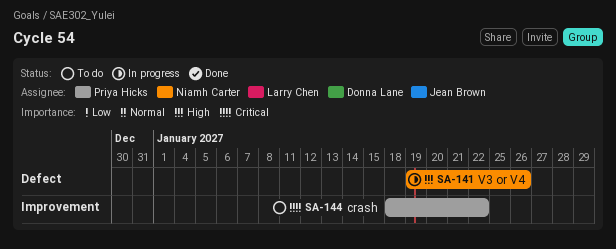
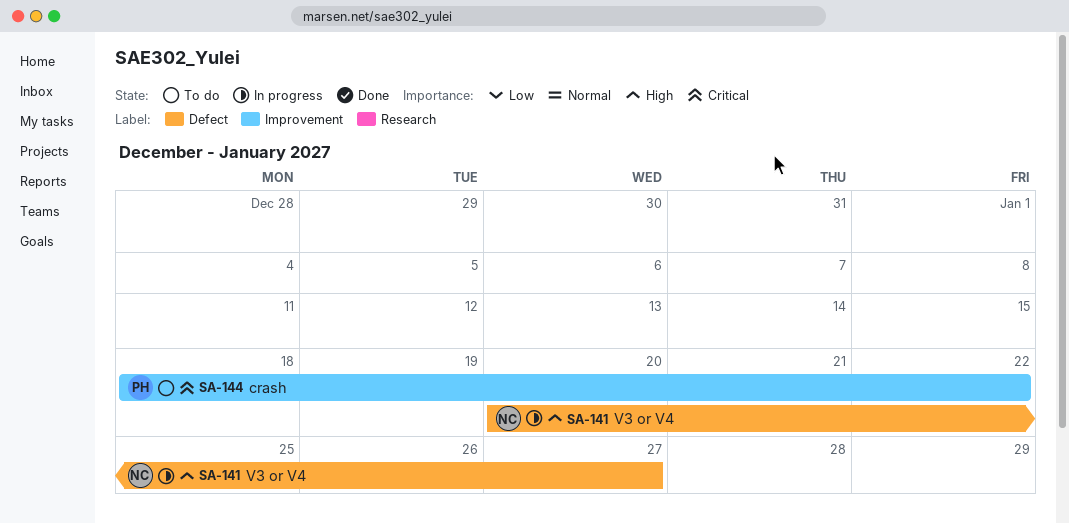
SA-141, start: Jan 19 -> Jan 20
SA-141, due: Jan 26 -> Jan 27

